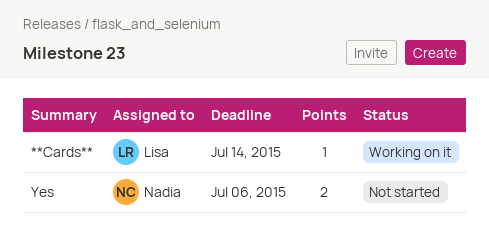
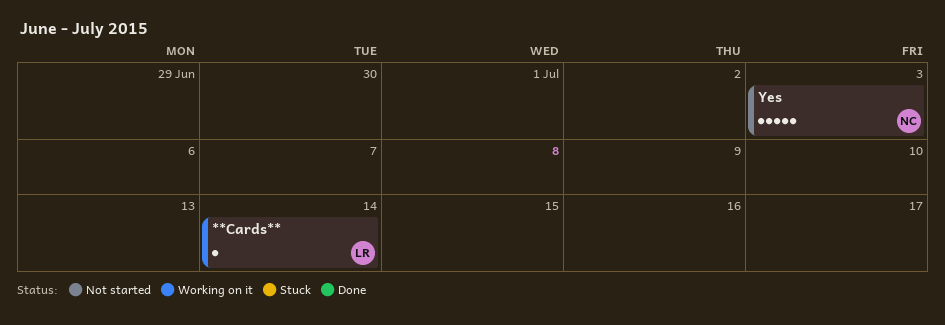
Yes, estimate: 2 -> 5
Yes, due: Jul 6 -> Jul 3

